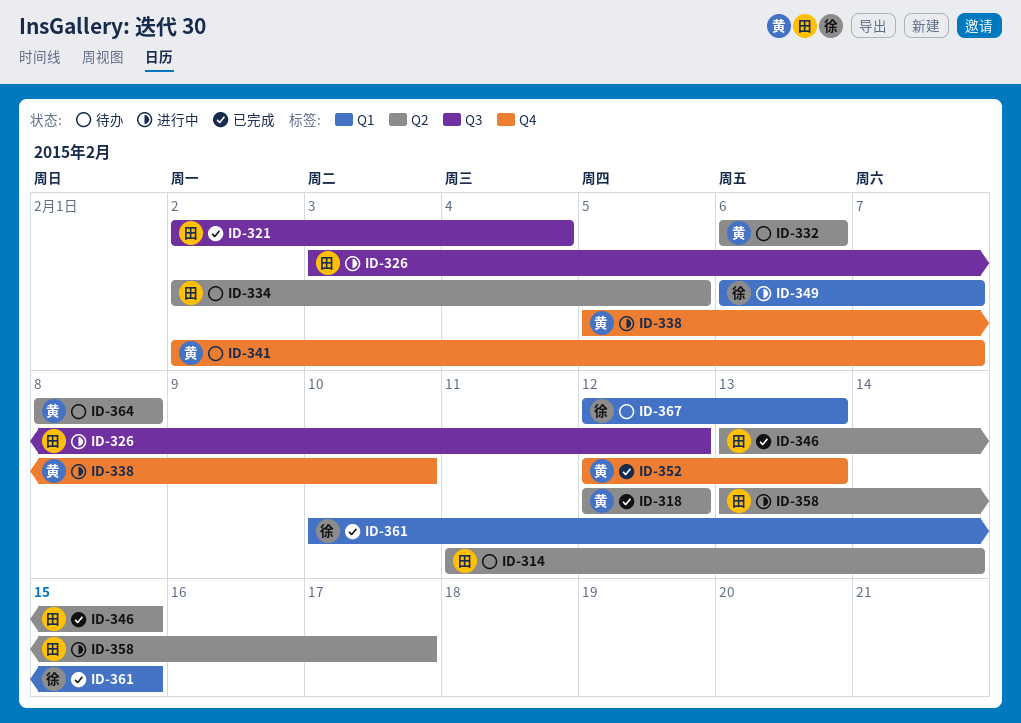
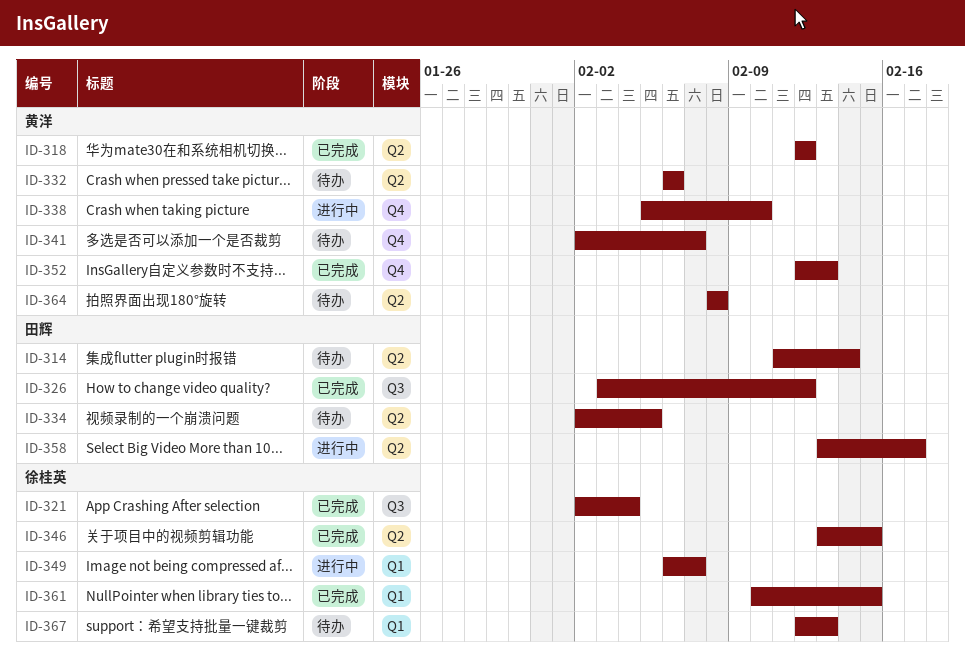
ID-321, owner: 田辉 -> 徐桂英
ID-326, status: 进行中 -> 已完成
ID-346, owner: 田辉 -> 徐桂英

